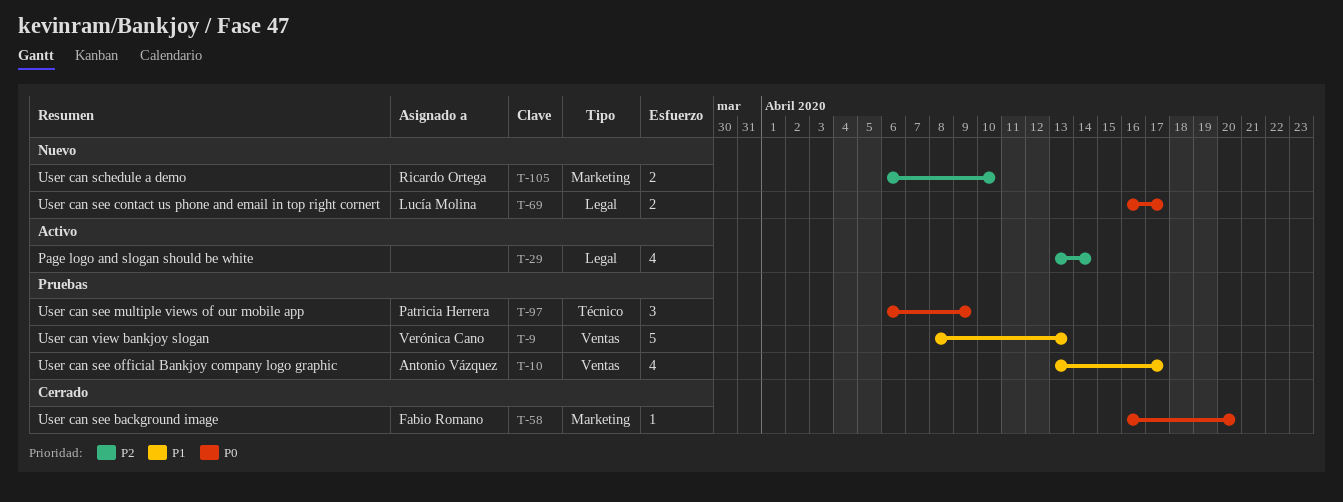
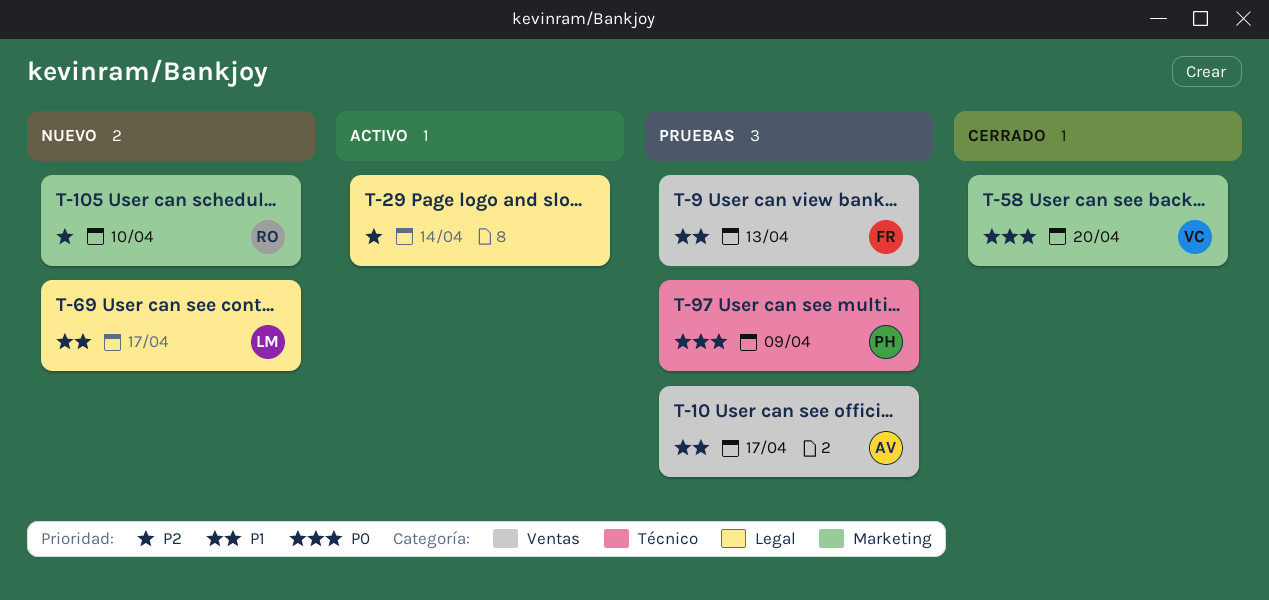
T-9, owner: Verónica Cano -> Fabio Romano
T-58, owner: Fabio Romano -> Verónica Cano
T-69, priority: P0 -> P1

